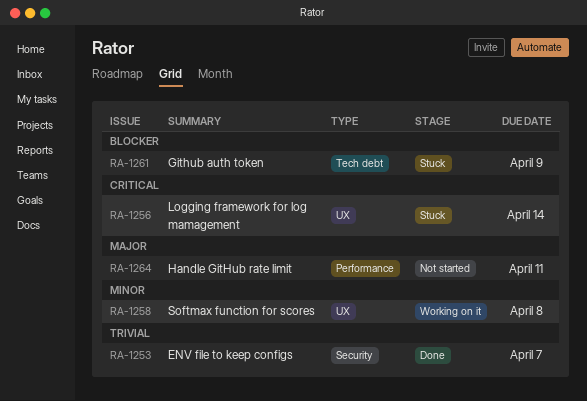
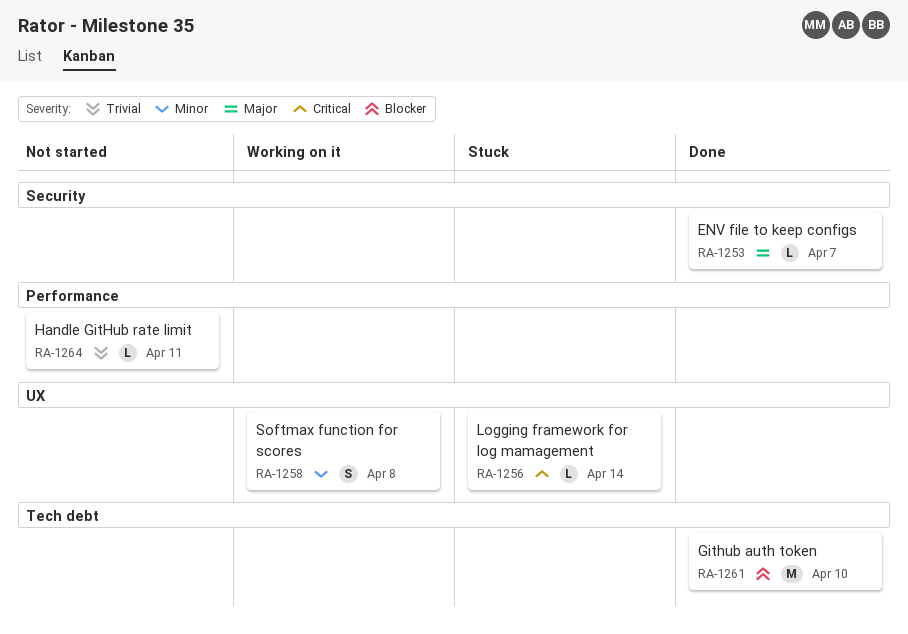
RA-1253, priority: Trivial -> Major
RA-1261, status: Stuck -> Done
RA-1261, due: Apr 9 -> Apr 10
RA-1264, priority: Major -> Trivial

